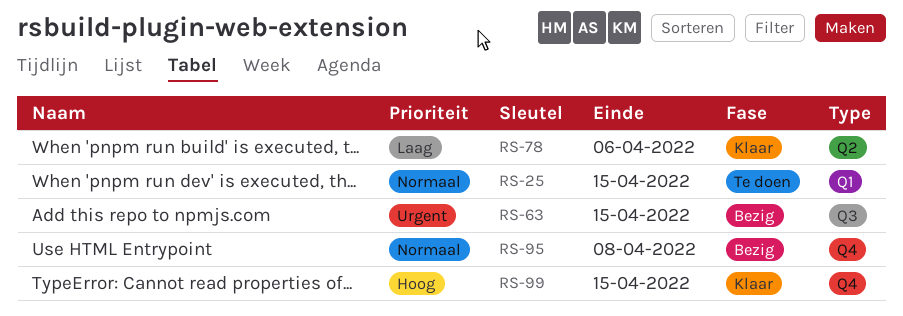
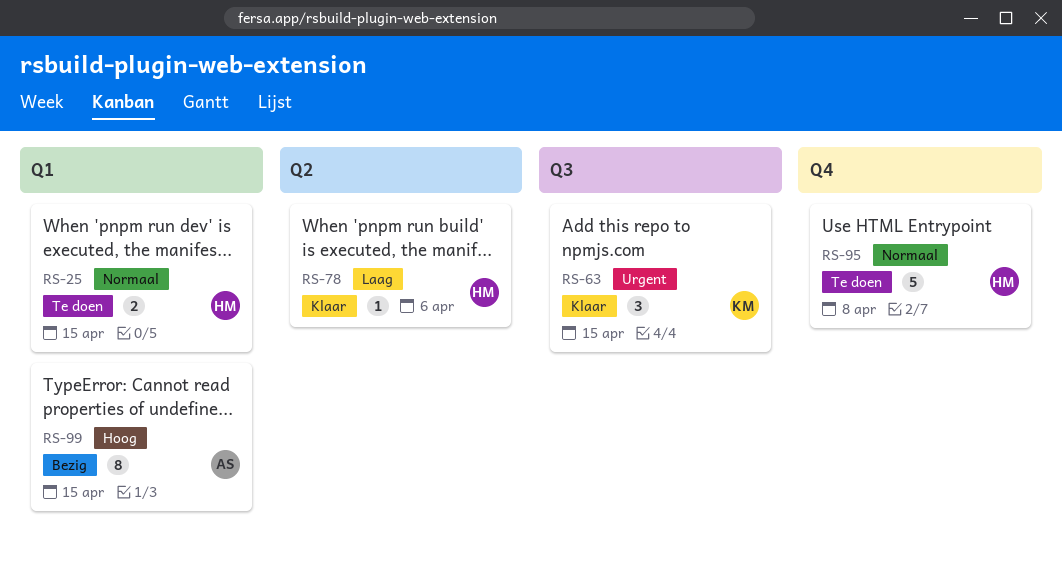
RS-63, status: Bezig -> Klaar
RS-95, status: Bezig -> Te doen
RS-99, status: Klaar -> Bezig
RS-99, label: Q4 -> Q1

